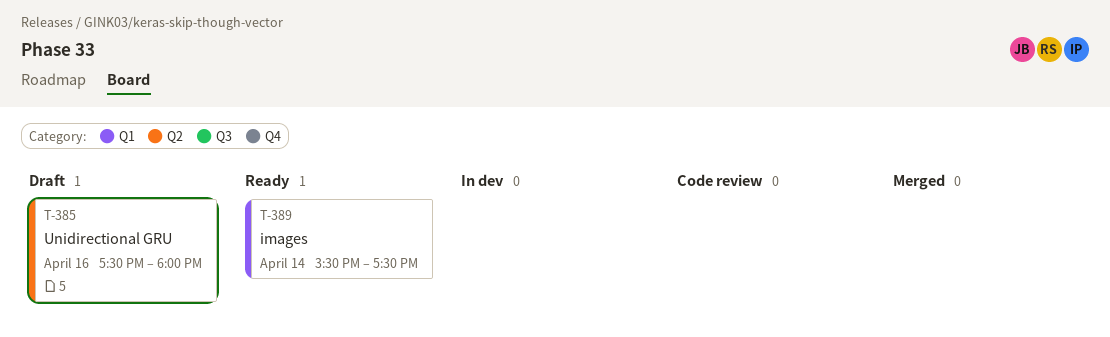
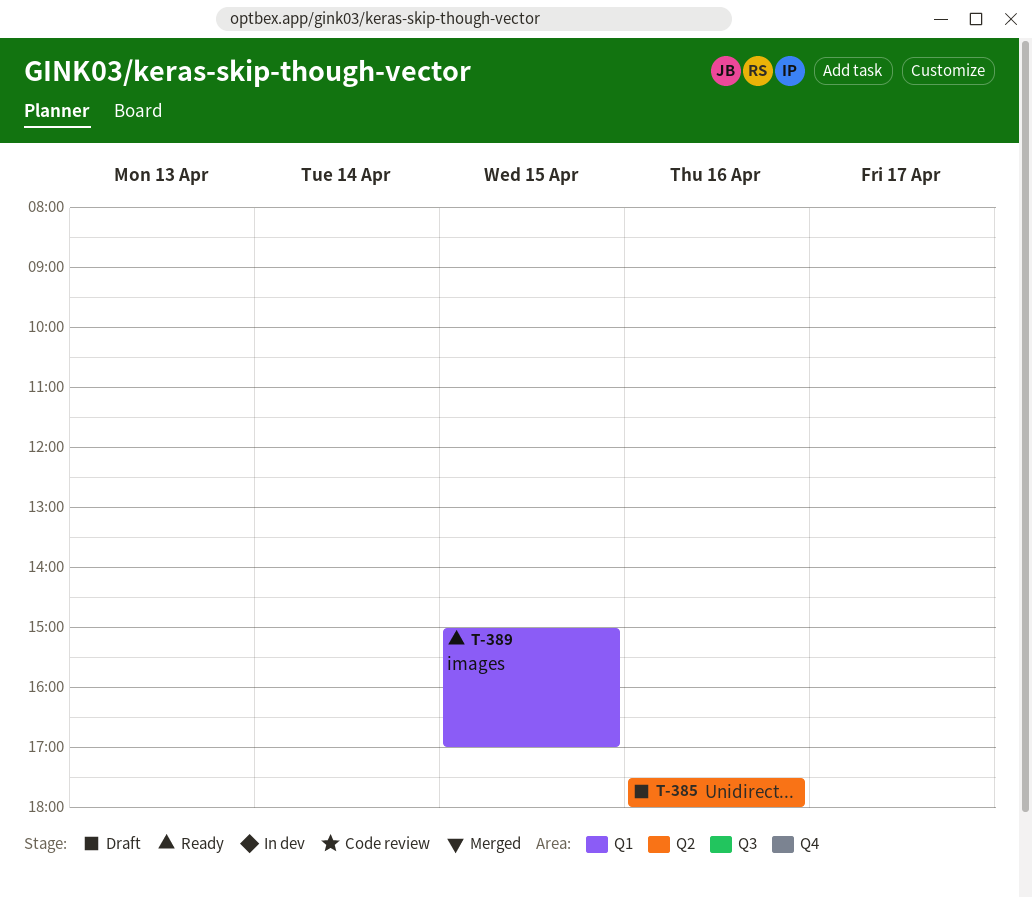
T-389, day: Apr 14 -> Apr 15
T-389, begins: 15:30 -> 15:00
T-389, ends: 17:30 -> 17:00

